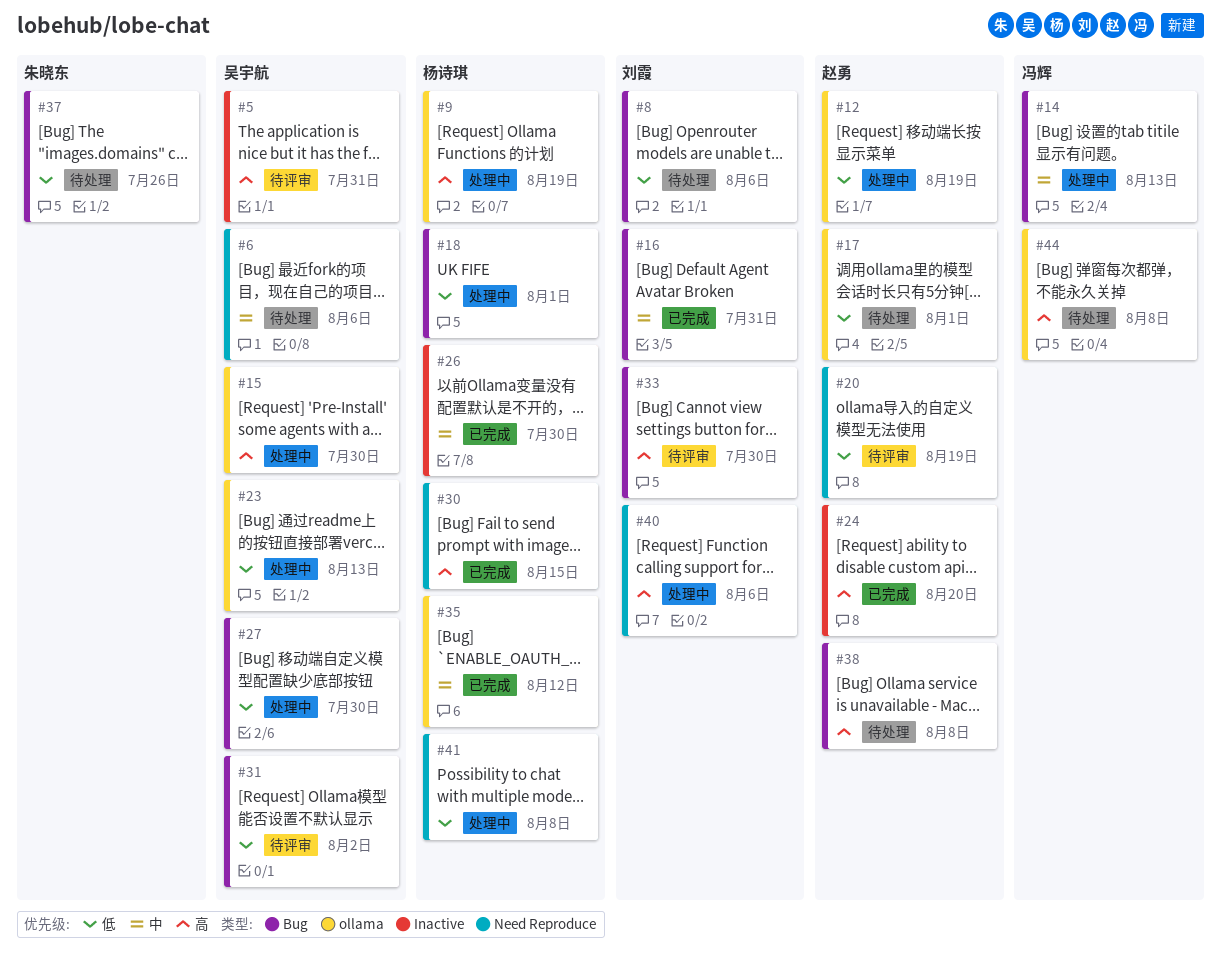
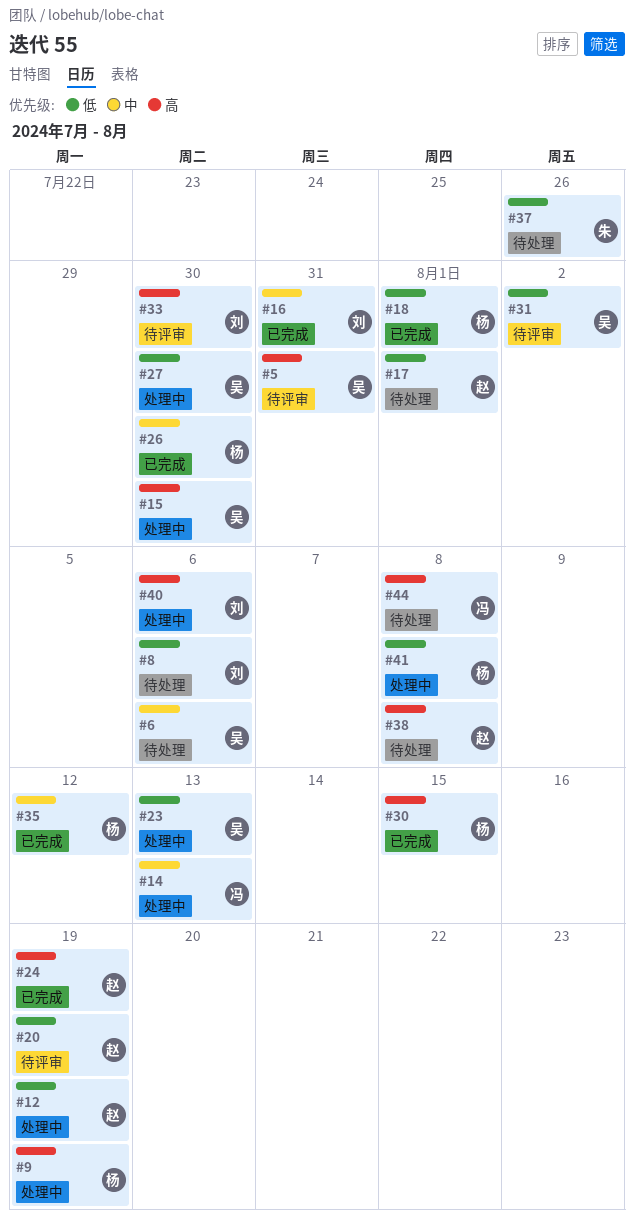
#18, status: 处理中 -> 已完成
#24, due: Aug 20 -> Aug 19

